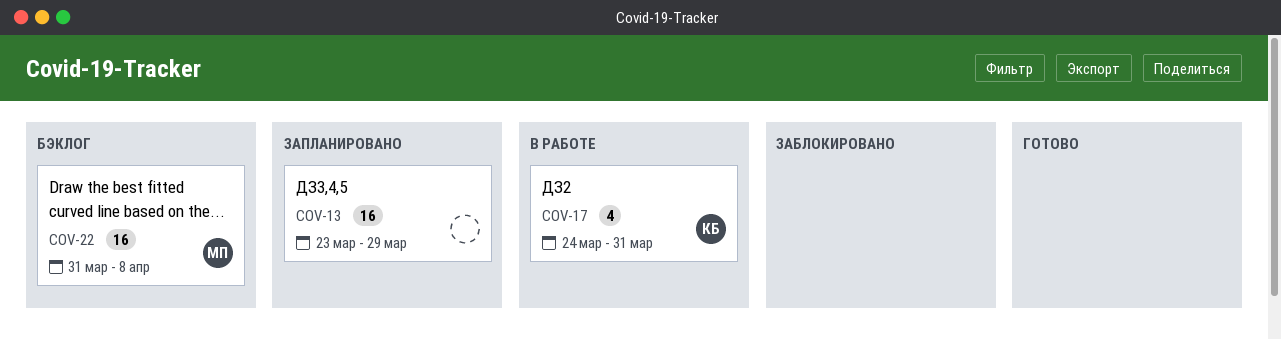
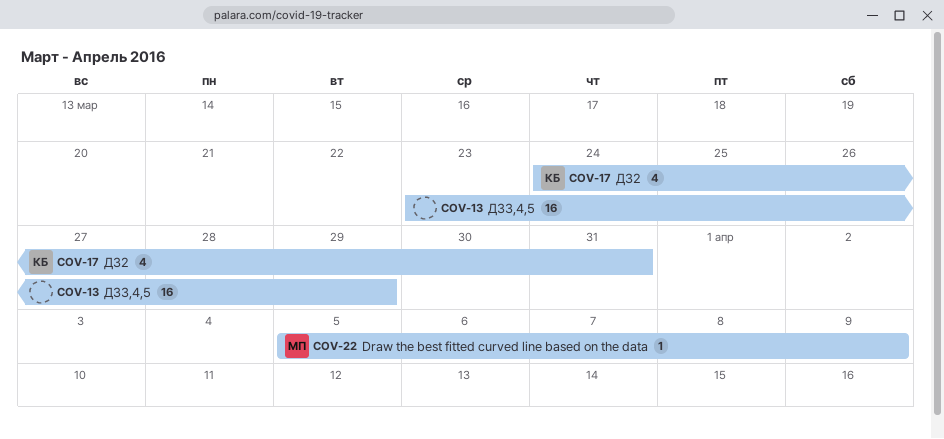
COV-22, estimate: 16 -> 1
COV-22, start: Mar 31 -> Apr 5
COV-22, due: Apr 8 -> Apr 9

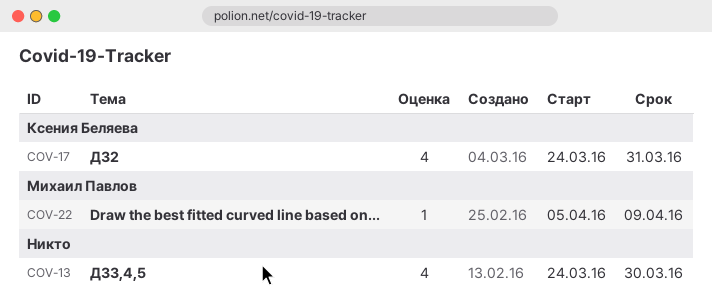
COV-13, estimate: 16 -> 4
COV-13, start: Mar 23 -> Mar 24
COV-13, due: Mar 29 -> Mar 30

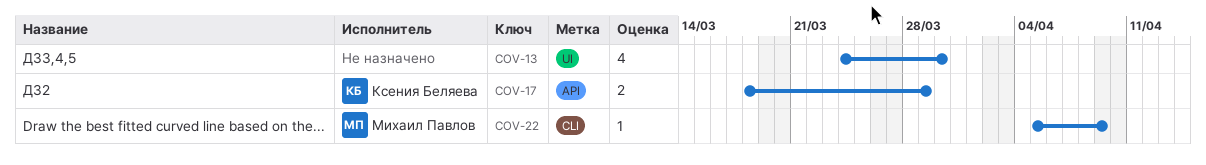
COV-17, estimate: 4 -> 2
COV-17, start: Mar 24 -> Mar 18
COV-17, due: Mar 31 -> Mar 29

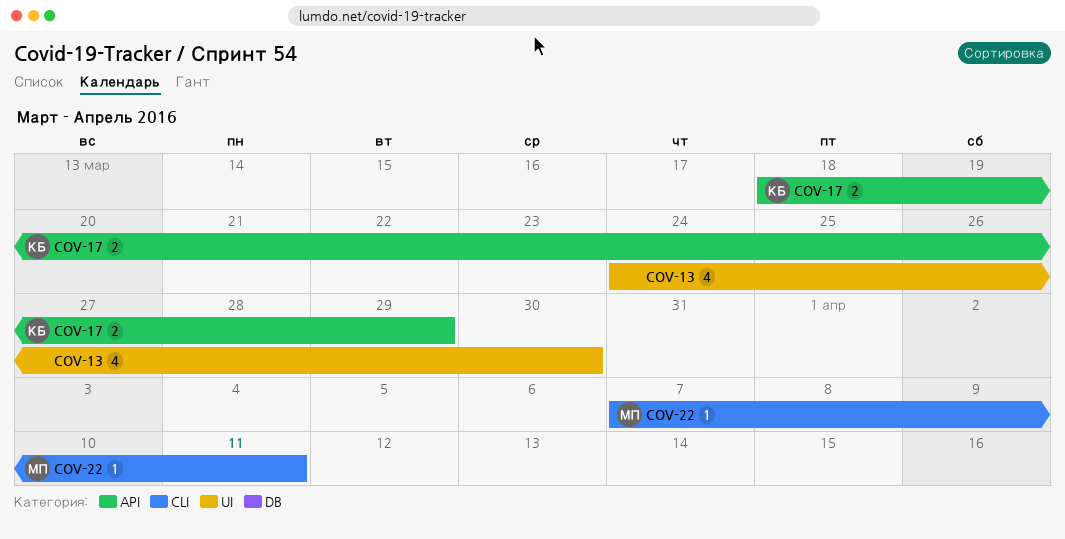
COV-22, start: Apr 5 -> Apr 7
COV-22, due: Apr 9 -> Apr 11

